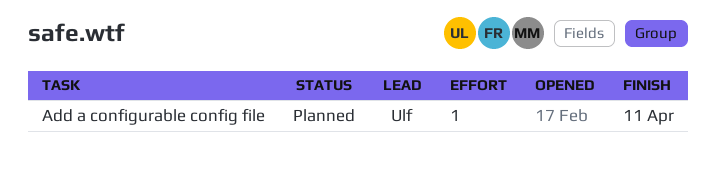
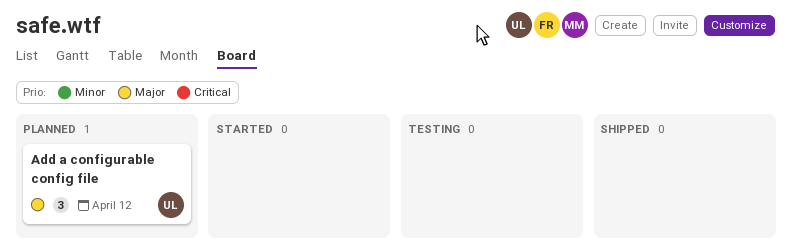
Add a configurable config file, estimate: 1 -> 3
Add a configurable config file, due: Apr 11 -> Apr 12

